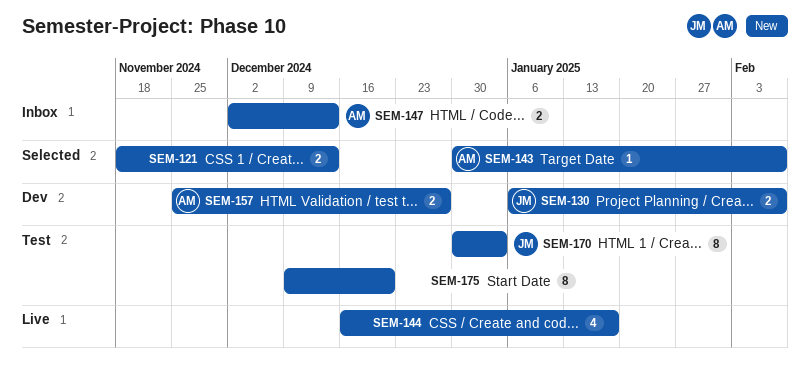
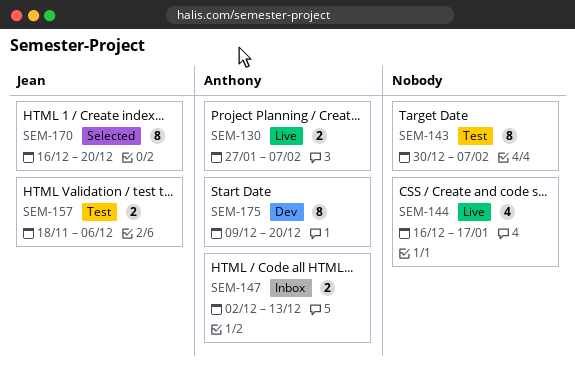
SEM-121: present -> none
SEM-130, status: Dev -> Live
SEM-130, owner: Jean -> Anthony
SEM-130, start: Jan 6 -> Jan 27
SEM-143, status: Selected -> Test
SEM-143, owner: Anthony -> none
SEM-143, estimate: 1 -> 8
SEM-157, status: Dev -> Test
SEM-157, owner: Anthony -> Jean
SEM-157, start: Nov 25 -> Nov 18
SEM-157, due: Dec 27 -> Dec 6
SEM-170, status: Test -> Selected
SEM-170, start: Dec 30 -> Dec 16
SEM-170, due: Jan 3 -> Dec 20
SEM-175, status: Test -> Dev
SEM-175, owner: none -> Anthony

